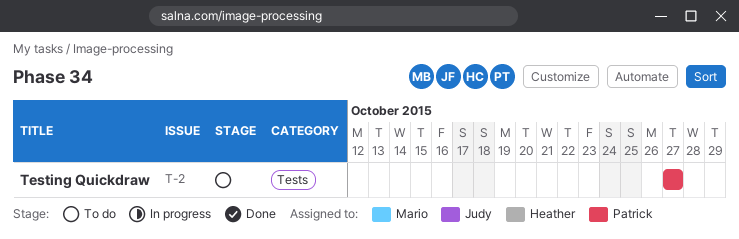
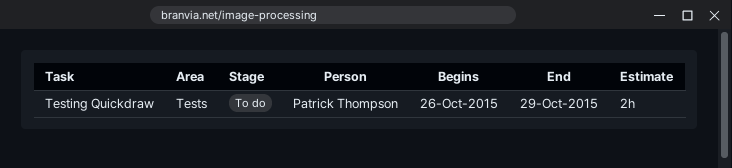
Testing Quickdraw, start: Oct 27 -> Oct 26
Testing Quickdraw, due: Oct 27 -> Oct 29

